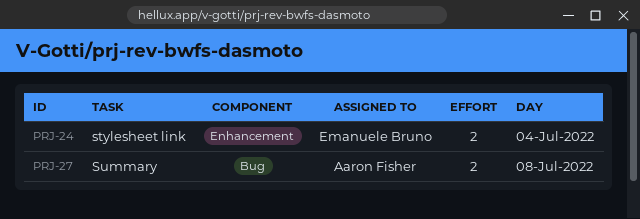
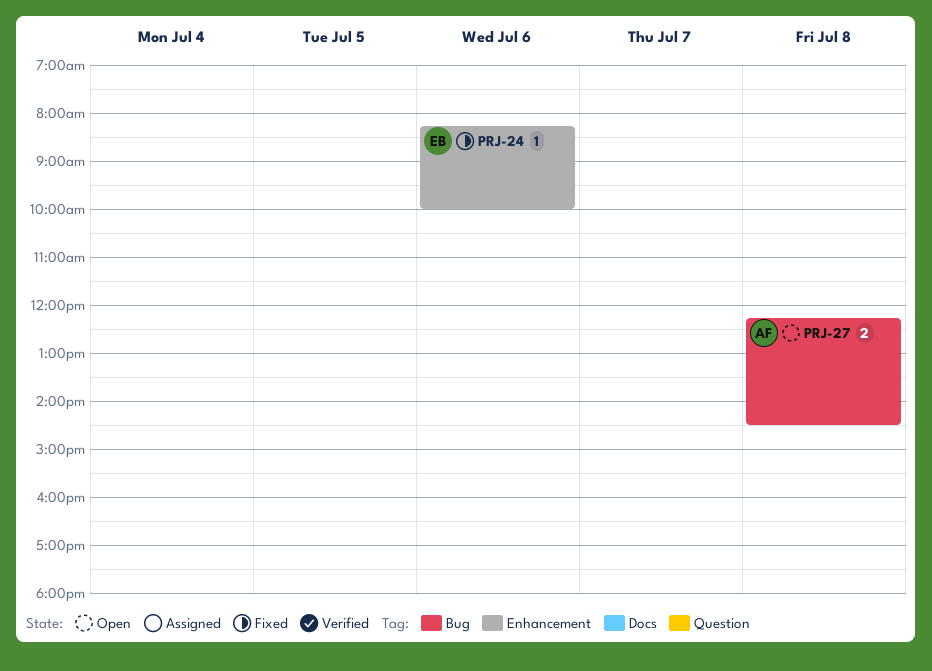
PRJ-24, estimate: 2 -> 1
PRJ-24, day: Jul 4 -> Jul 6

